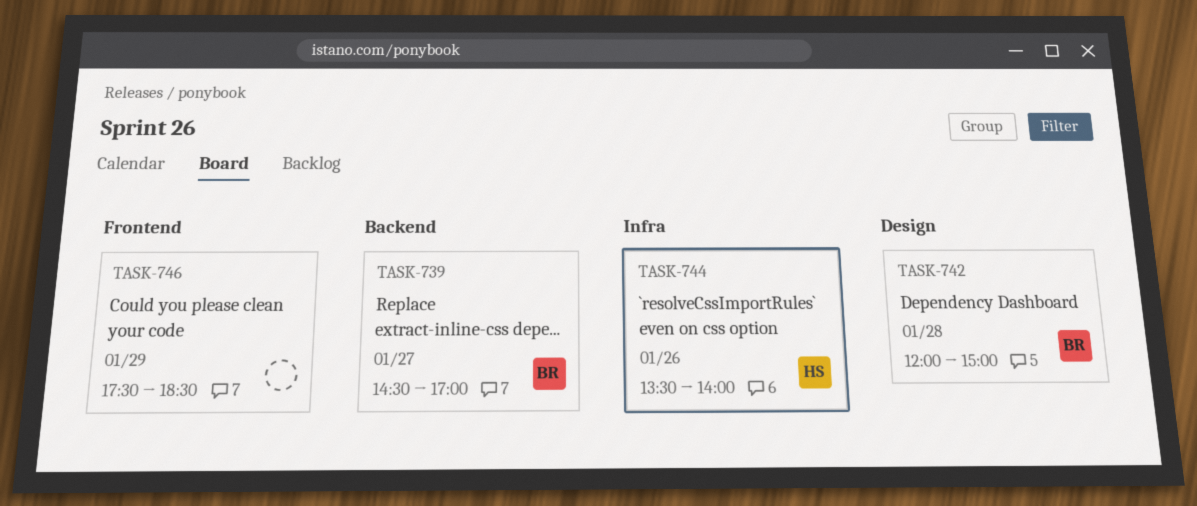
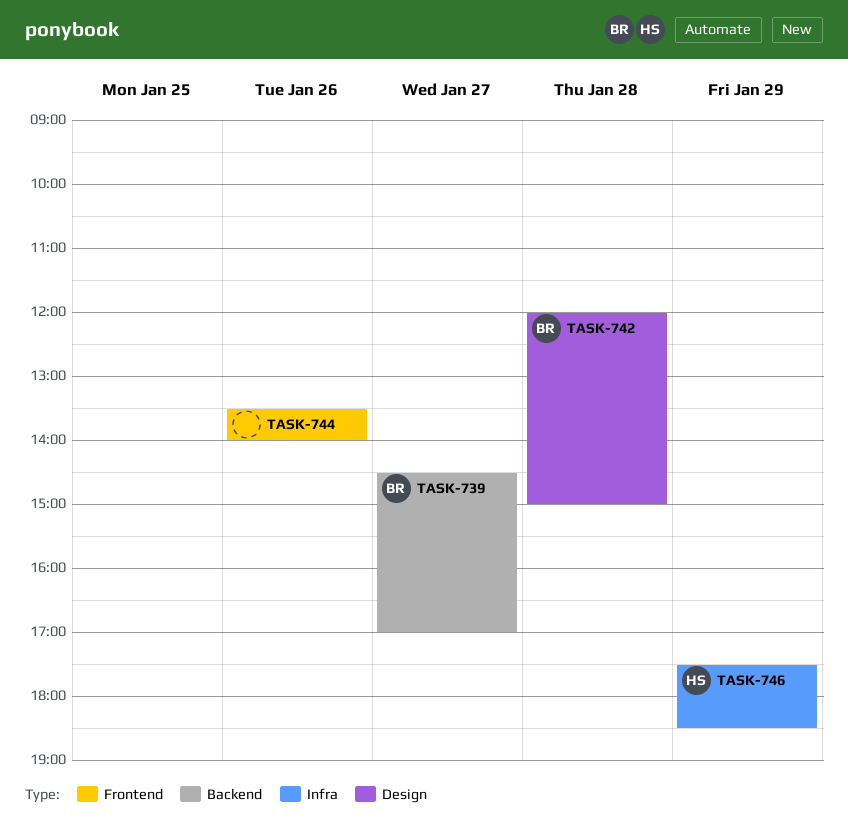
TASK-744, owner: HS -> none
TASK-744, label: Infra -> Frontend
TASK-746, owner: none -> HS
TASK-746, label: Frontend -> Infra

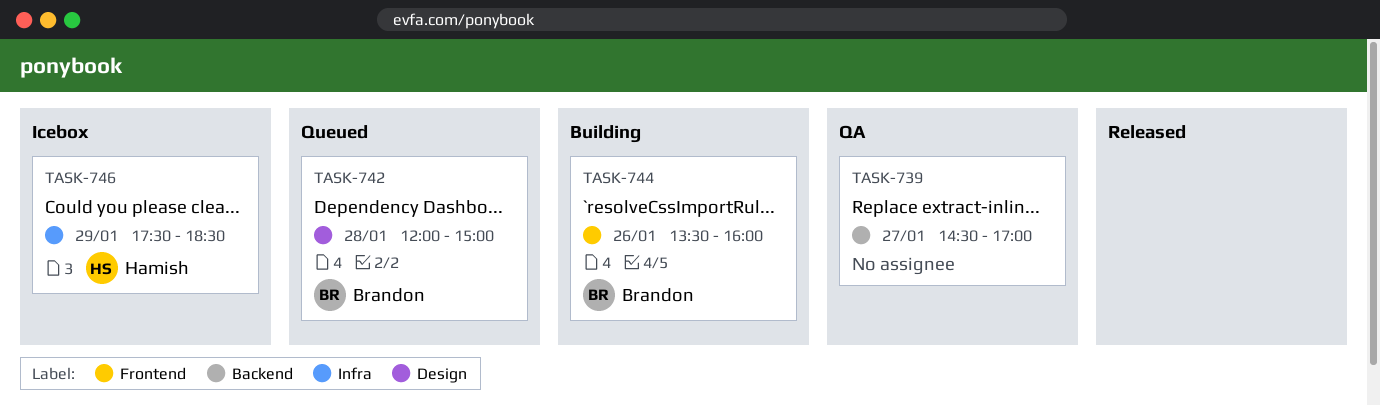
TASK-739, owner: Brandon -> none
TASK-744, owner: none -> Brandon
TASK-744, ends: 14:00 -> 16:00

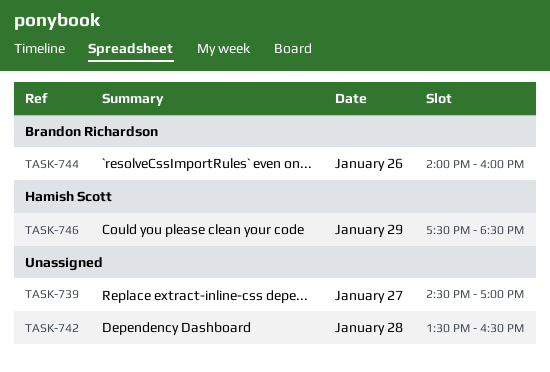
TASK-742, owner: Brandon Richardson -> none
TASK-742, begins: 12:00 -> 13:30
TASK-742, ends: 15:00 -> 16:30
TASK-744, begins: 13:30 -> 14:00

